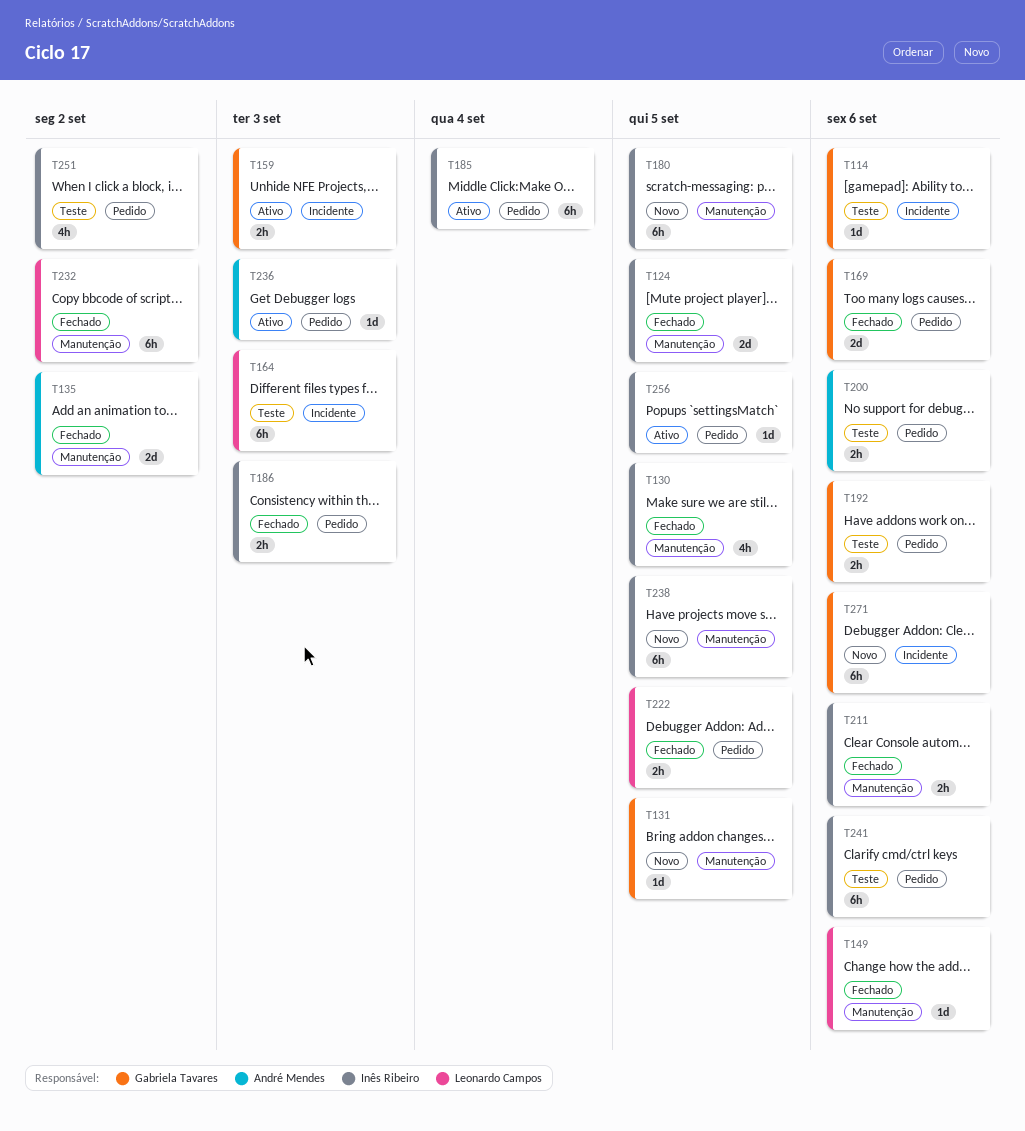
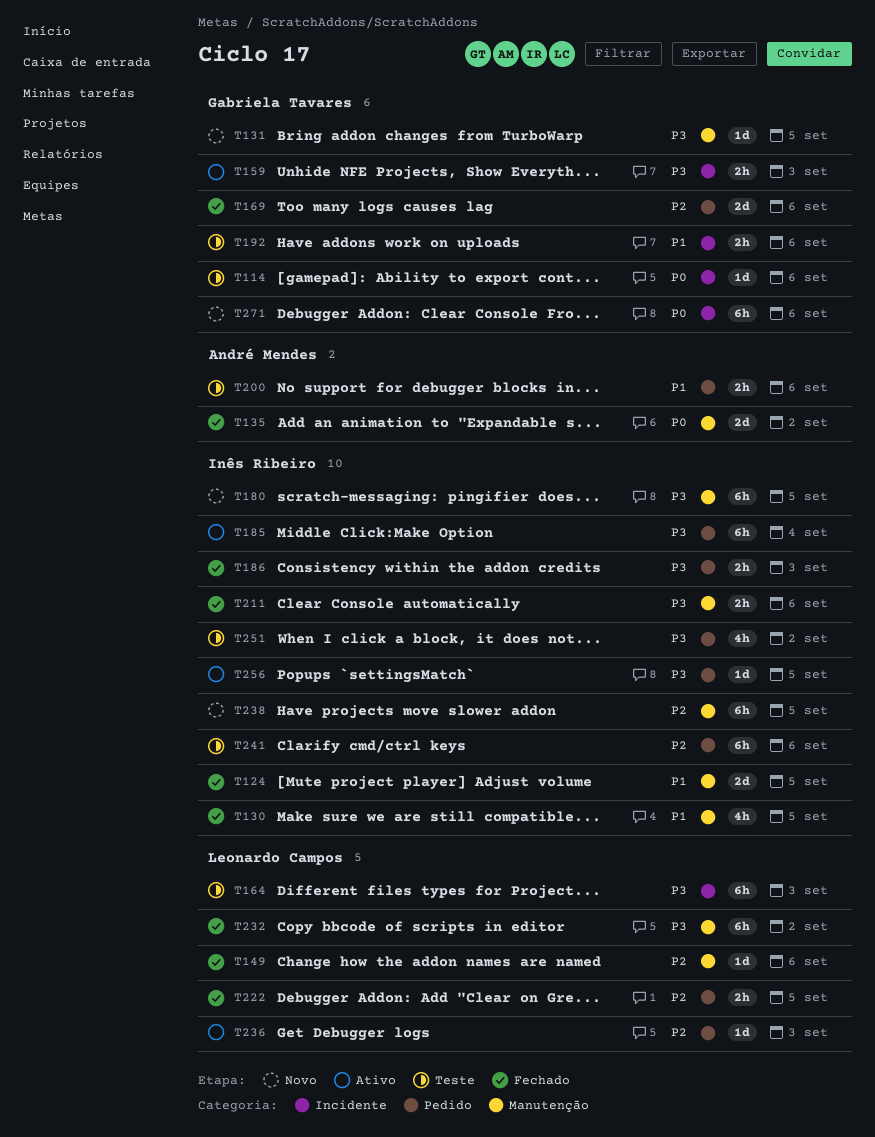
T192, label: Pedido -> Incidente
T236, owner: André Mendes -> Leonardo Campos

